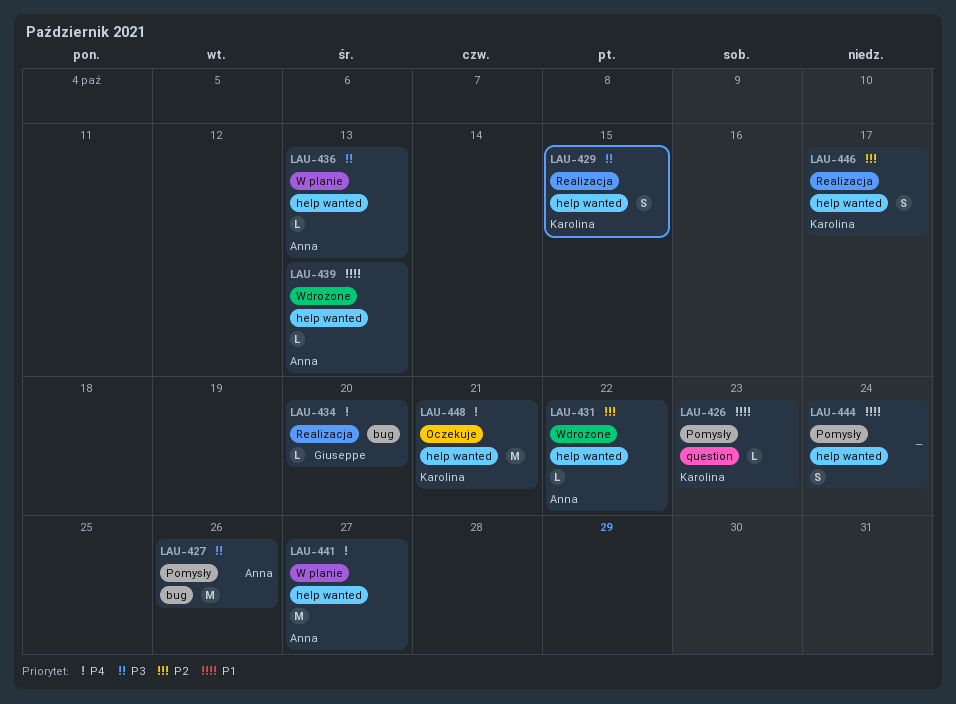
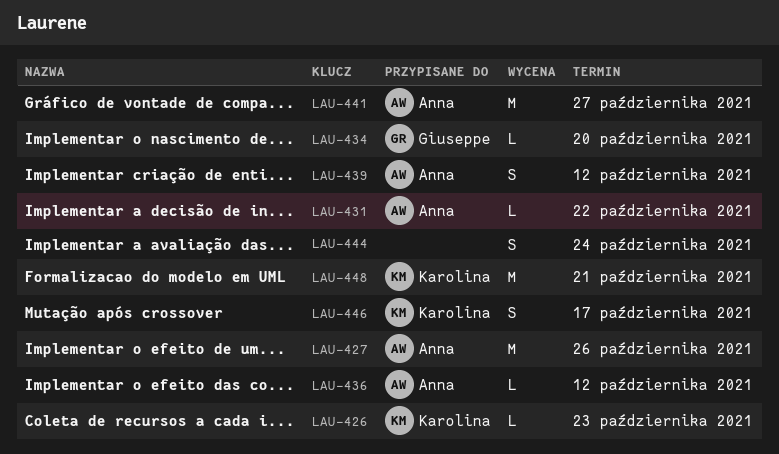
LAU-429: present -> none
LAU-436, due: Oct 13 -> Oct 12
LAU-439, estimate: L -> S
LAU-439, due: Oct 13 -> Oct 12

